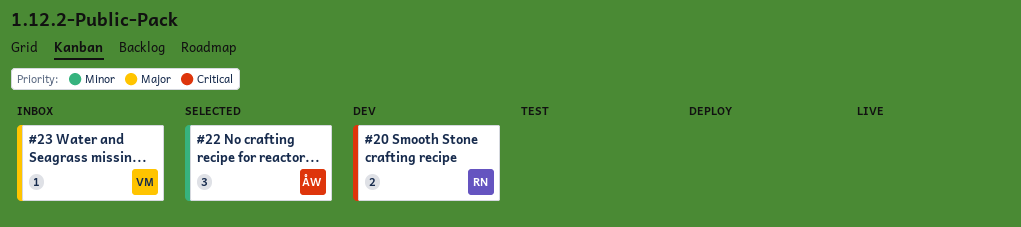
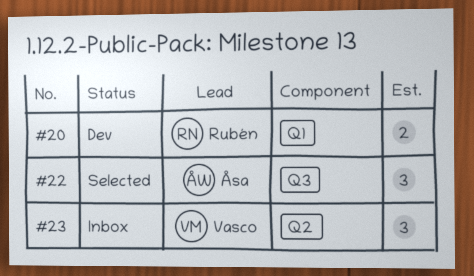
#23, estimate: 1 -> 3

